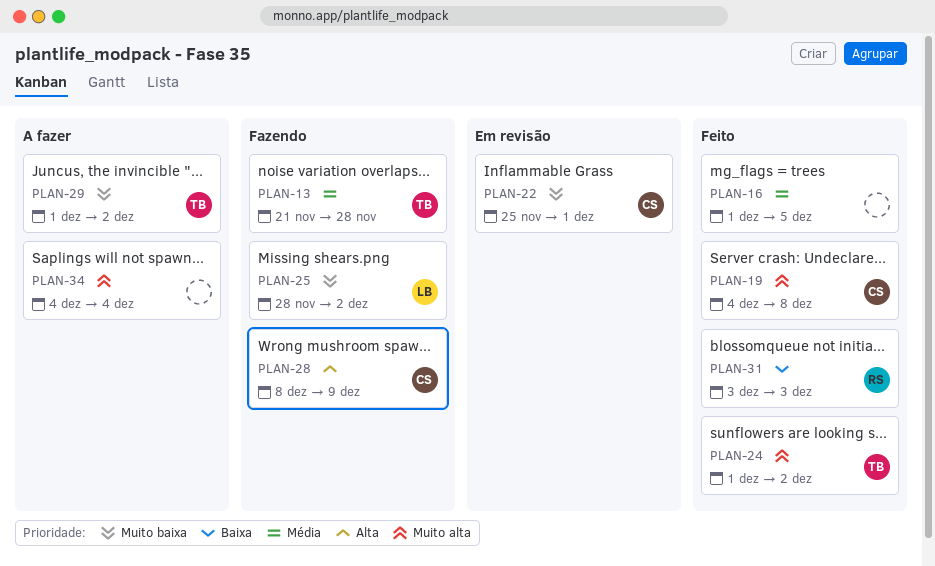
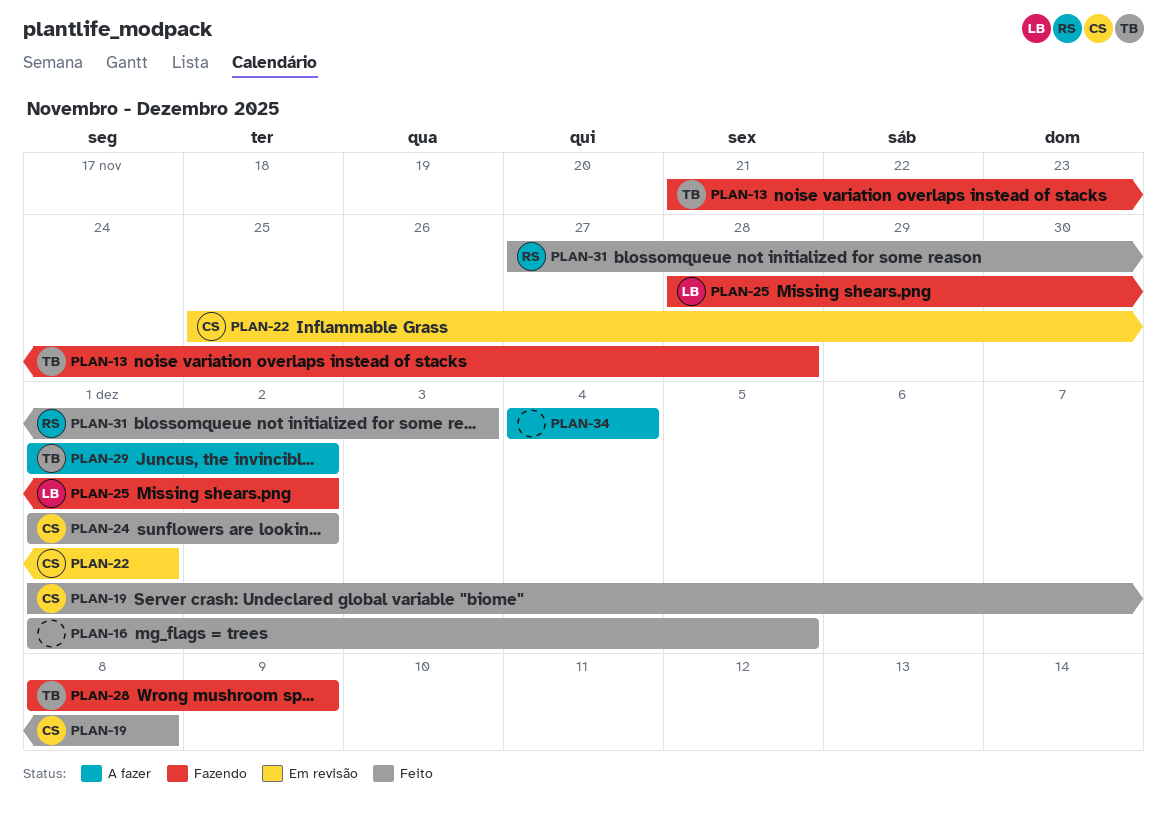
PLAN-19, start: Dec 4 -> Dec 1
PLAN-24, owner: TB -> CS
PLAN-28, owner: CS -> TB
PLAN-31, start: Dec 3 -> Nov 27

